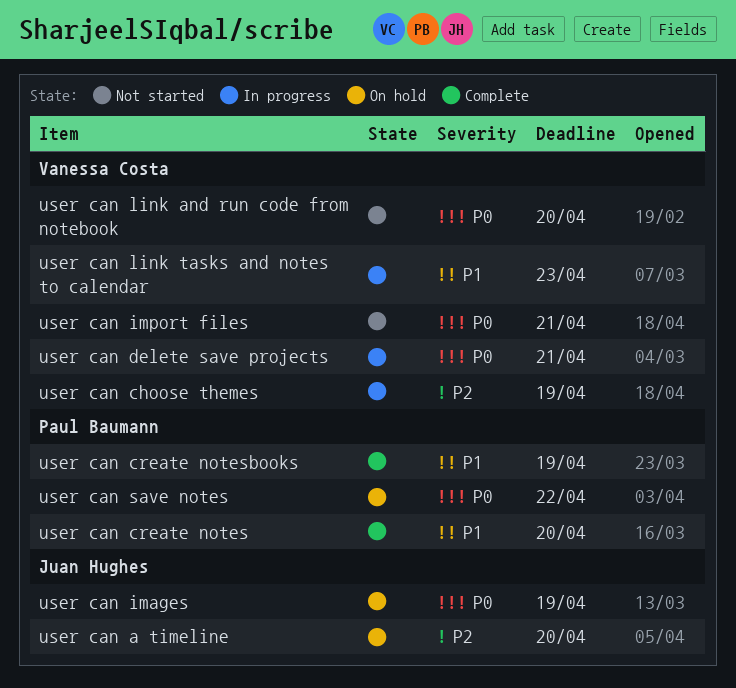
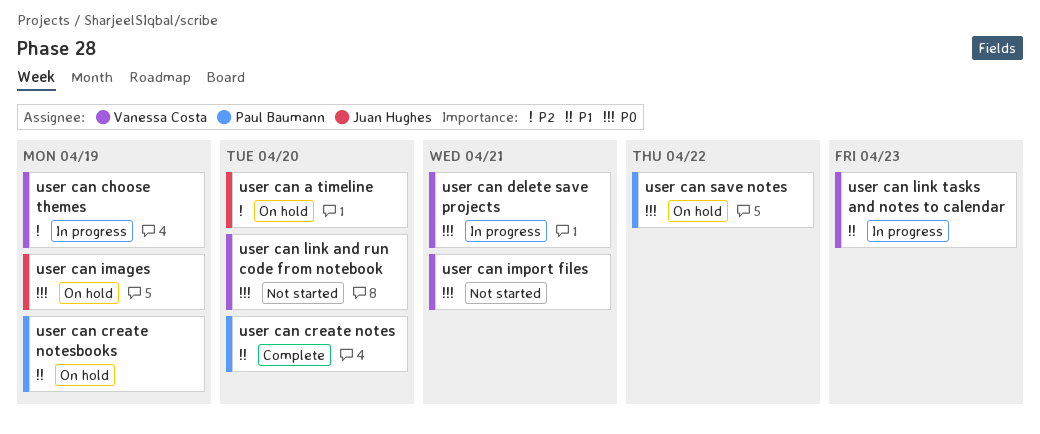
user can create notesbooks, status: Complete -> On hold

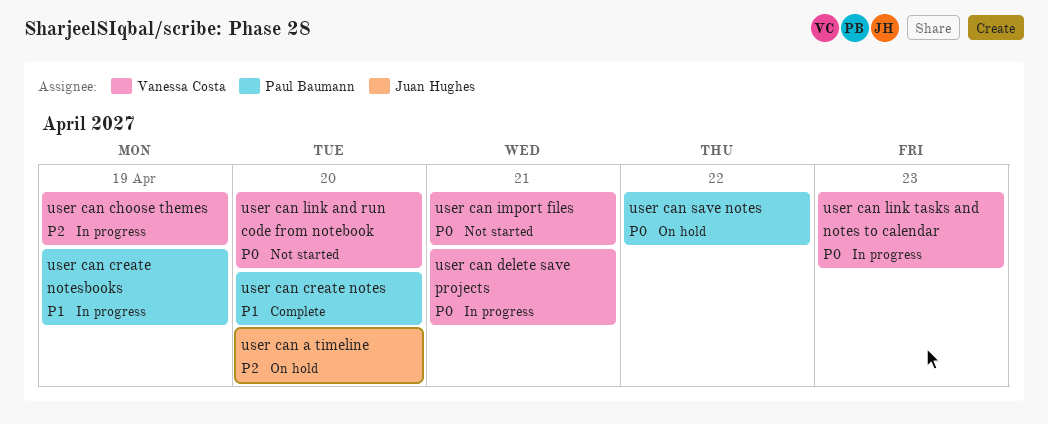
user can create notesbooks, status: On hold -> In progress
user can images: present -> none
user can link tasks and notes to calendar, priority: P1 -> P0

